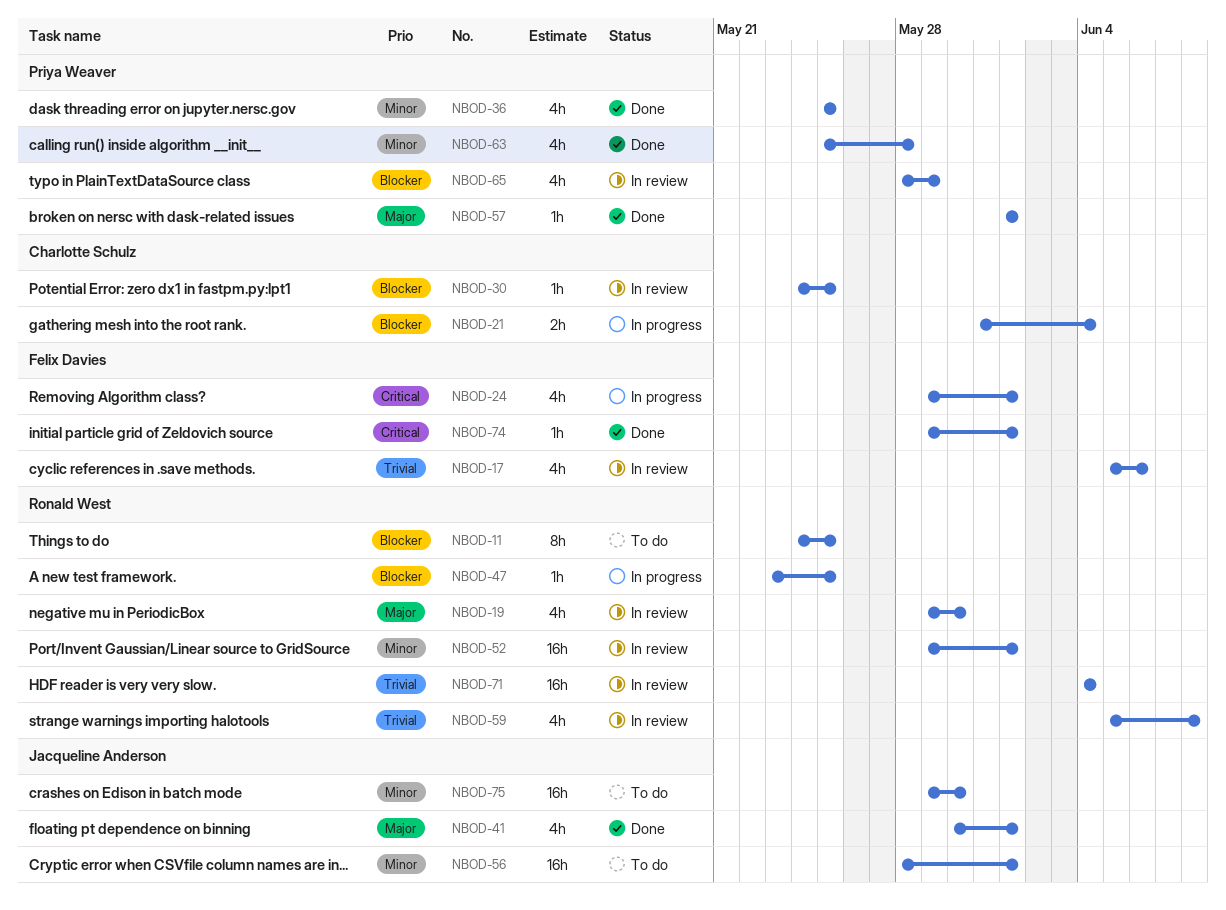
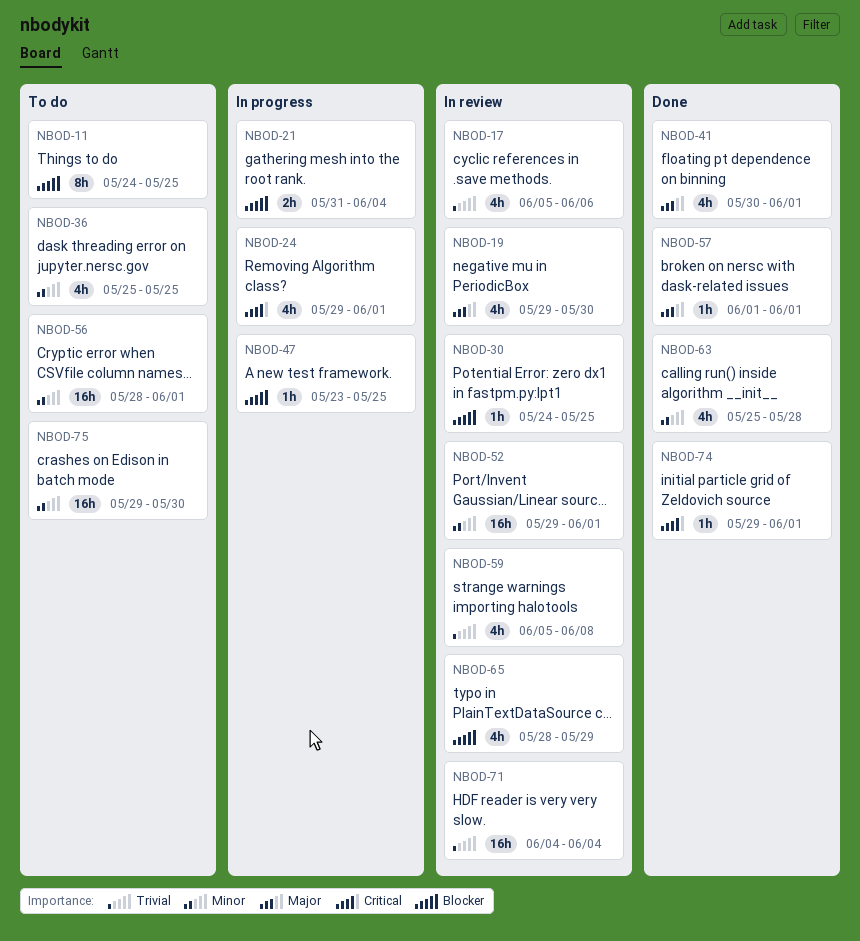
NBOD-36, status: Done -> To do

